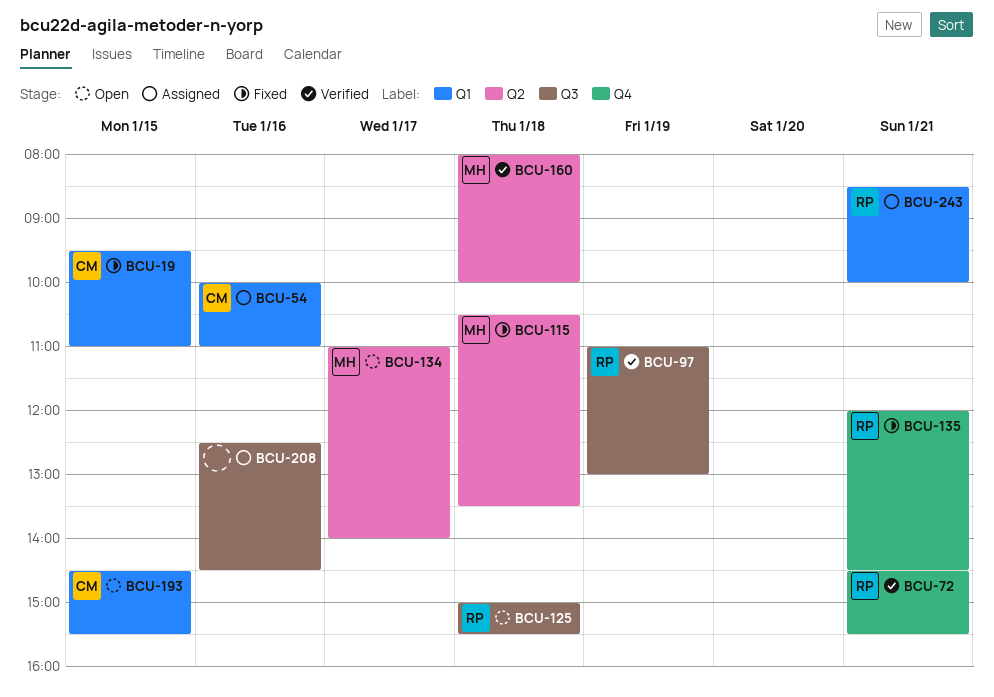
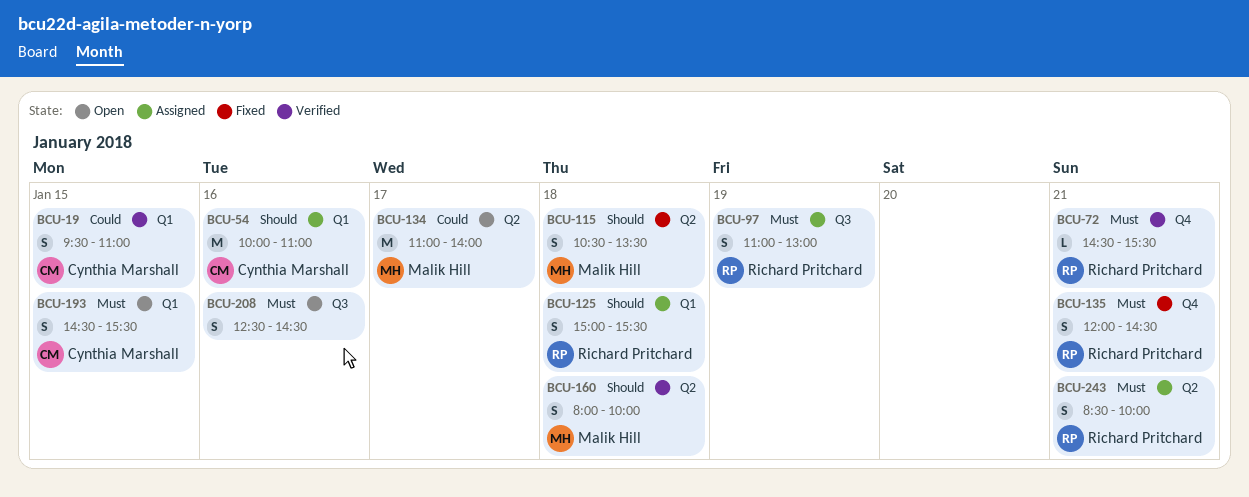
BCU-19, status: Fixed -> Verified
BCU-97, status: Verified -> Assigned
BCU-125, status: Open -> Assigned
BCU-125, label: Q3 -> Q1
BCU-208, status: Assigned -> Open
BCU-243, label: Q1 -> Q2

